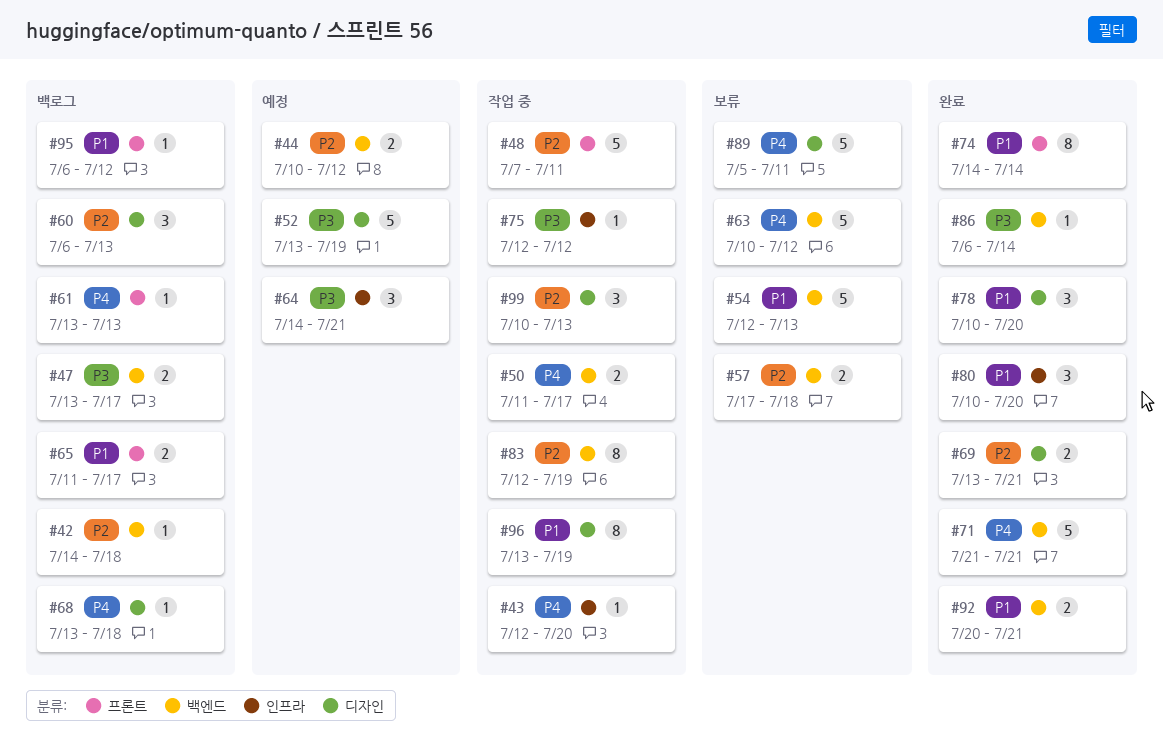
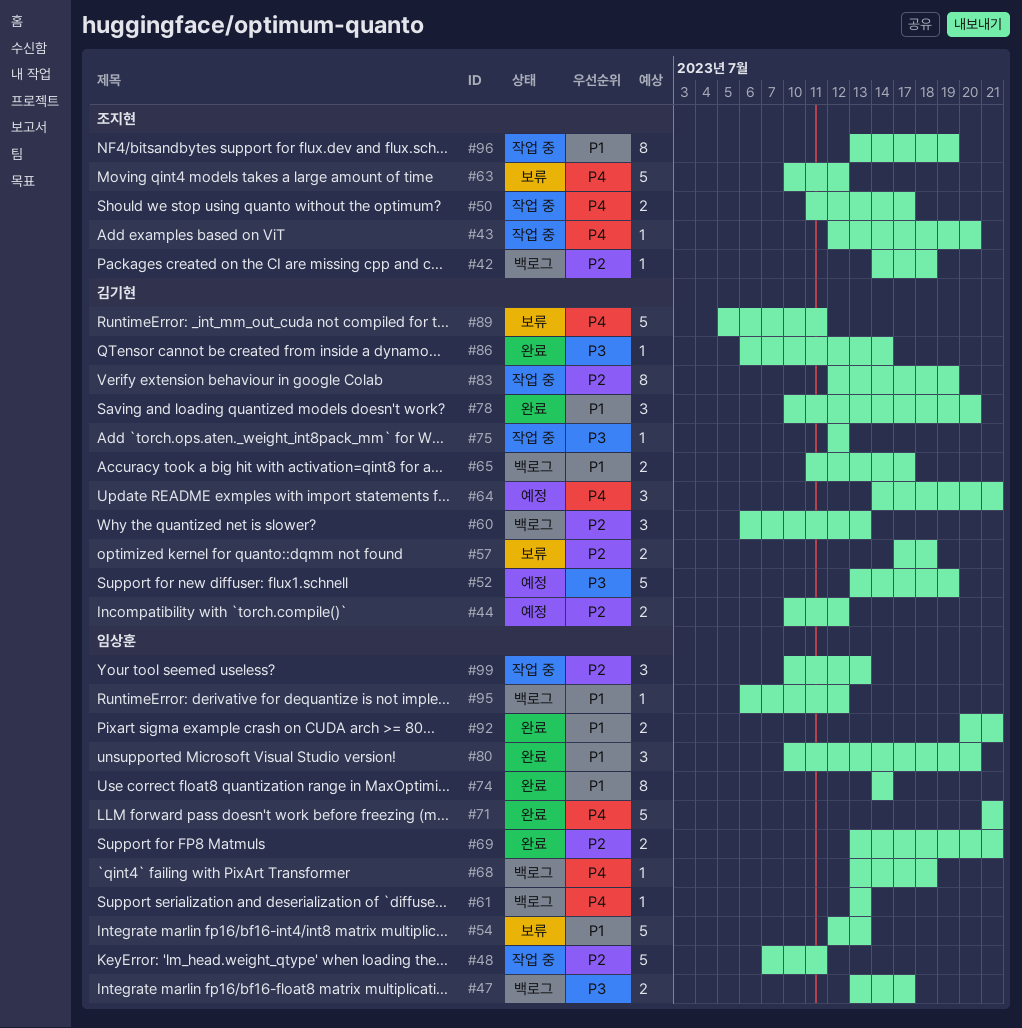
#64, priority: P3 -> P4

